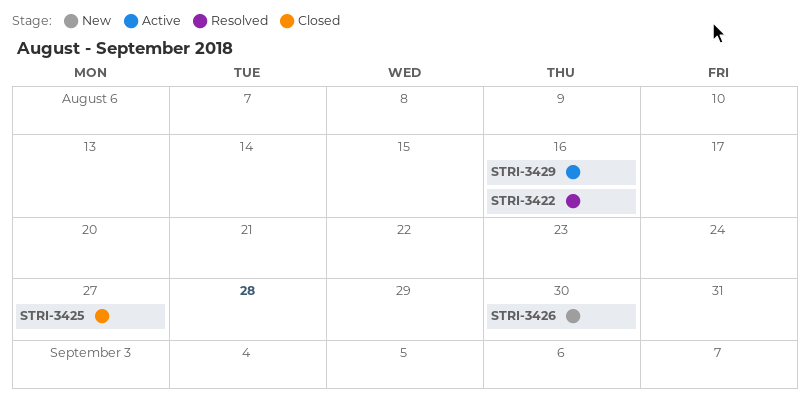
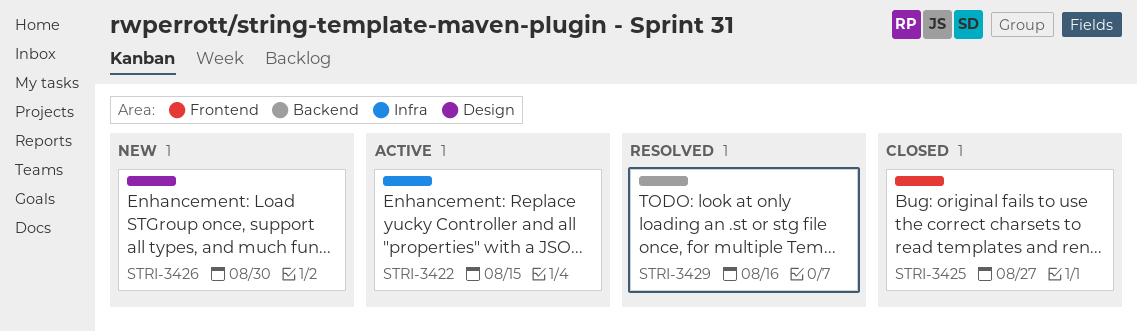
STRI-3422, status: Resolved -> Active
STRI-3422, due: Aug 16 -> Aug 15
STRI-3429, status: Active -> Resolved

